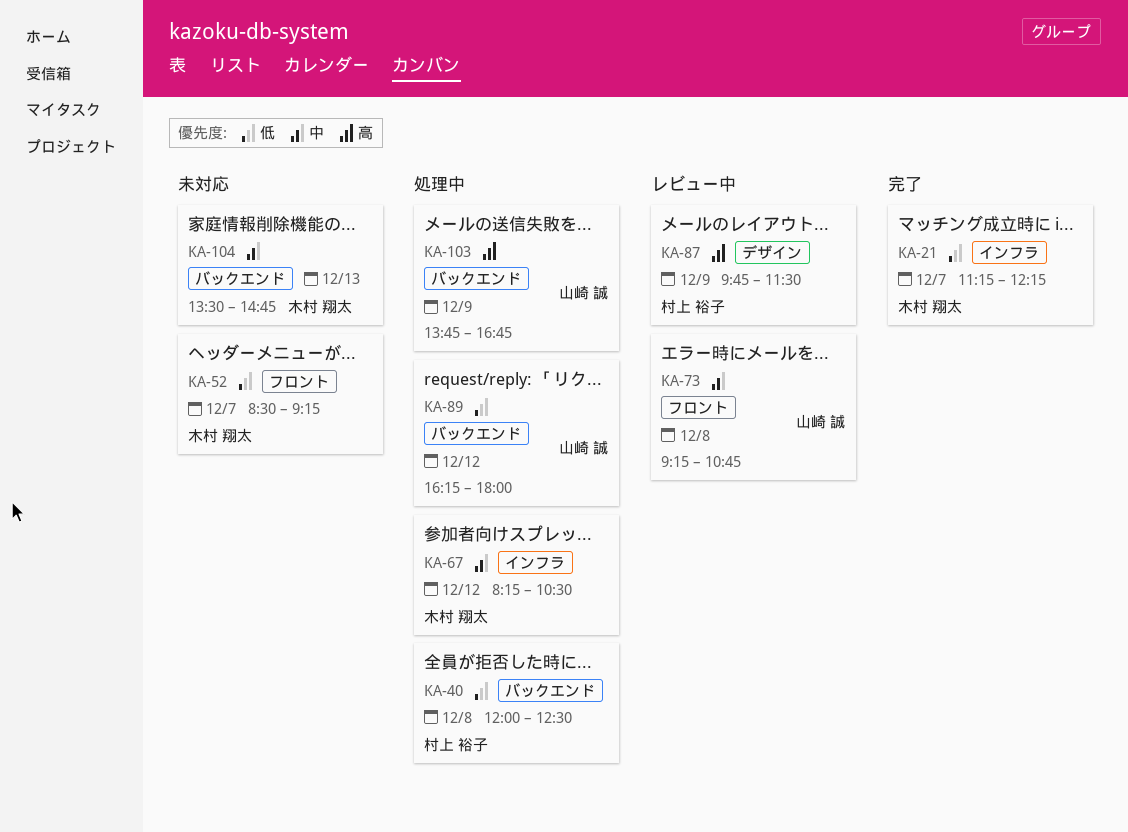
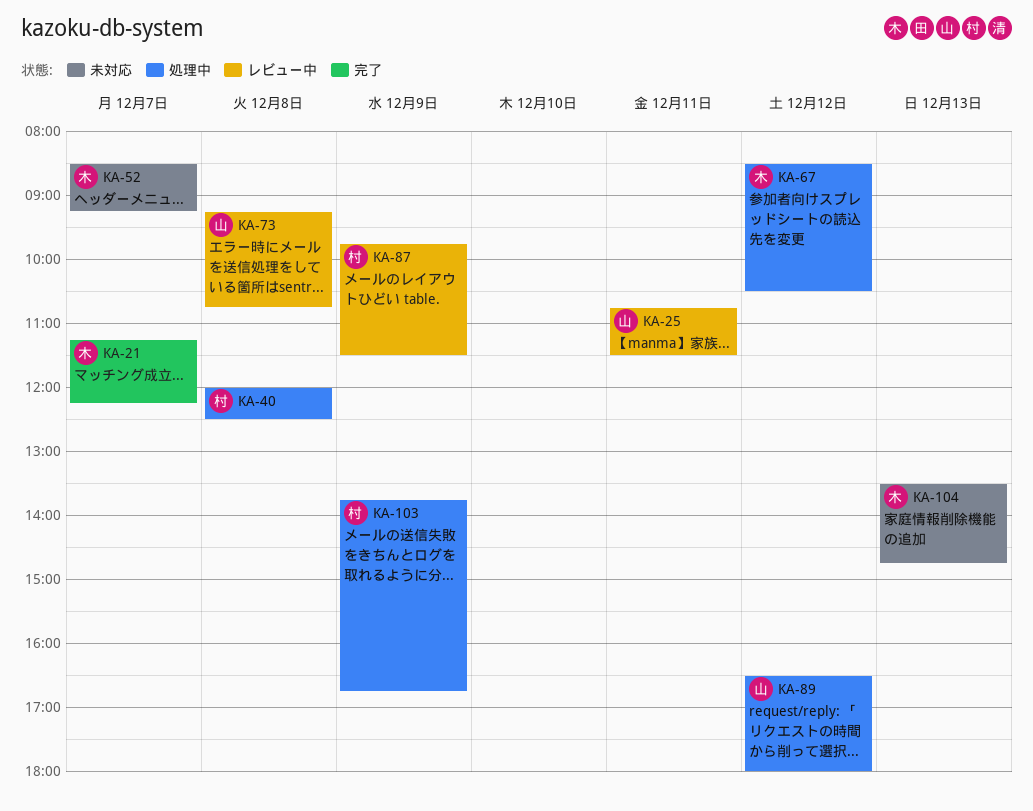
KA-25: none -> present
KA-67, begins: 08:15 -> 08:30
KA-89, begins: 16:15 -> 16:30
KA-103, owner: 山崎 誠 -> 村上 裕子

